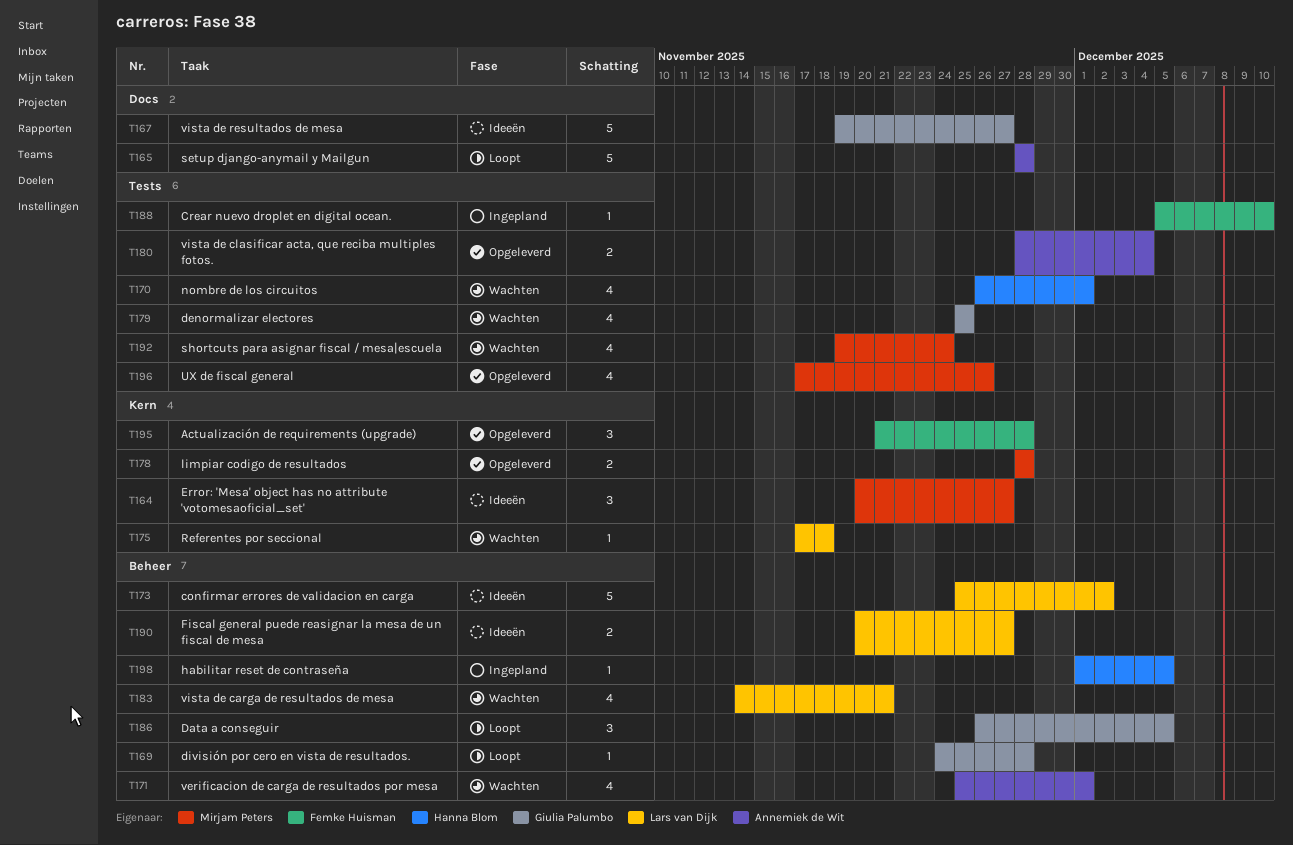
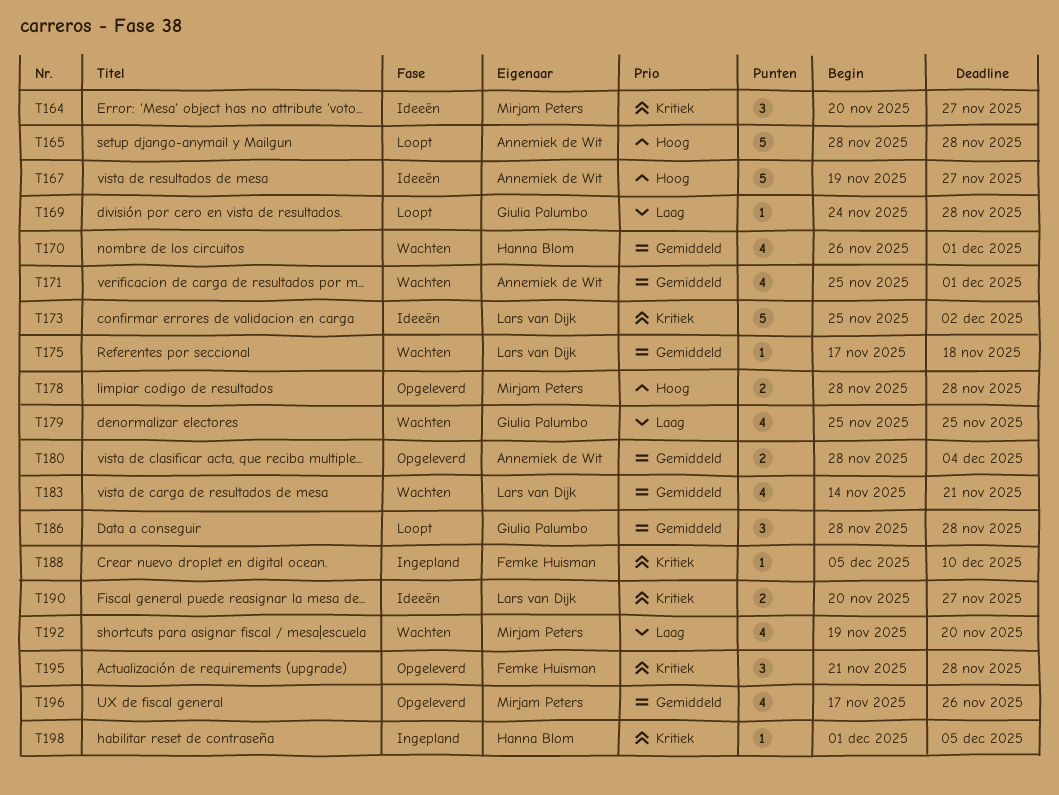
T167, owner: Giulia Palumbo -> Annemiek de Wit
T186, start: Nov 26 -> Nov 28
T186, due: Dec 5 -> Nov 28
T192, due: Nov 24 -> Nov 20

